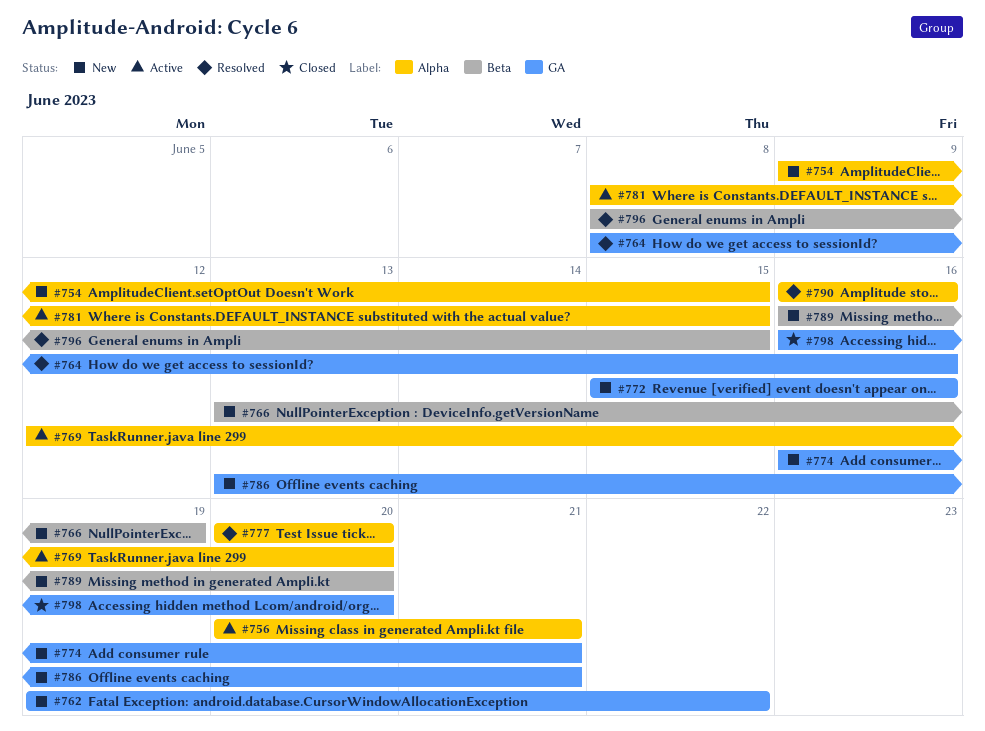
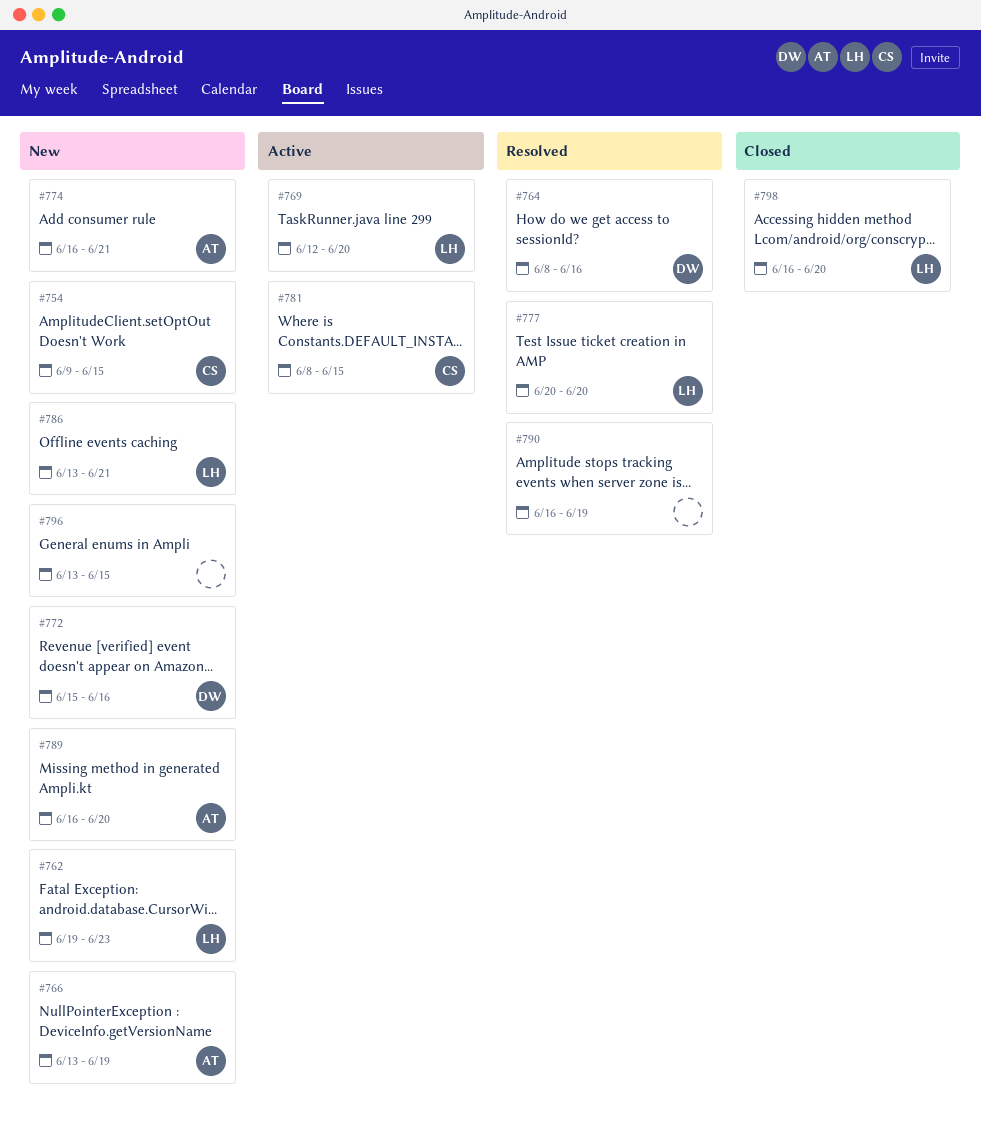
#756: present -> none
#762, due: Jun 22 -> Jun 23
#790, due: Jun 16 -> Jun 19
#796, status: Resolved -> New
#796, start: Jun 8 -> Jun 13

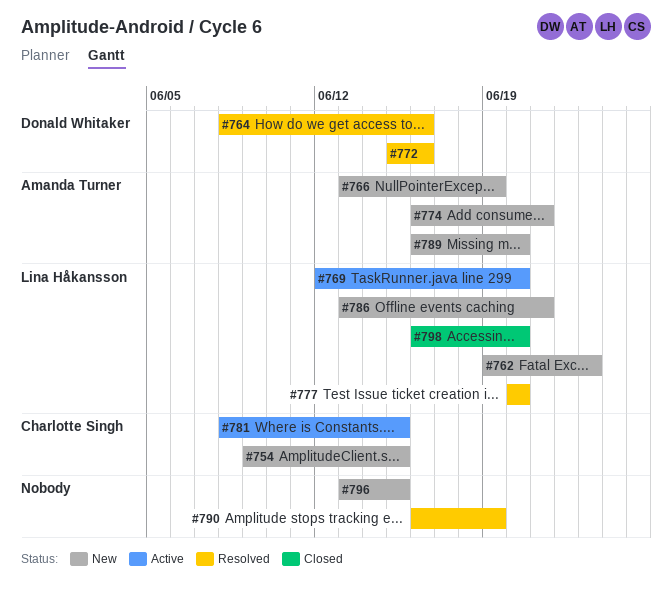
#772, status: New -> Resolved

